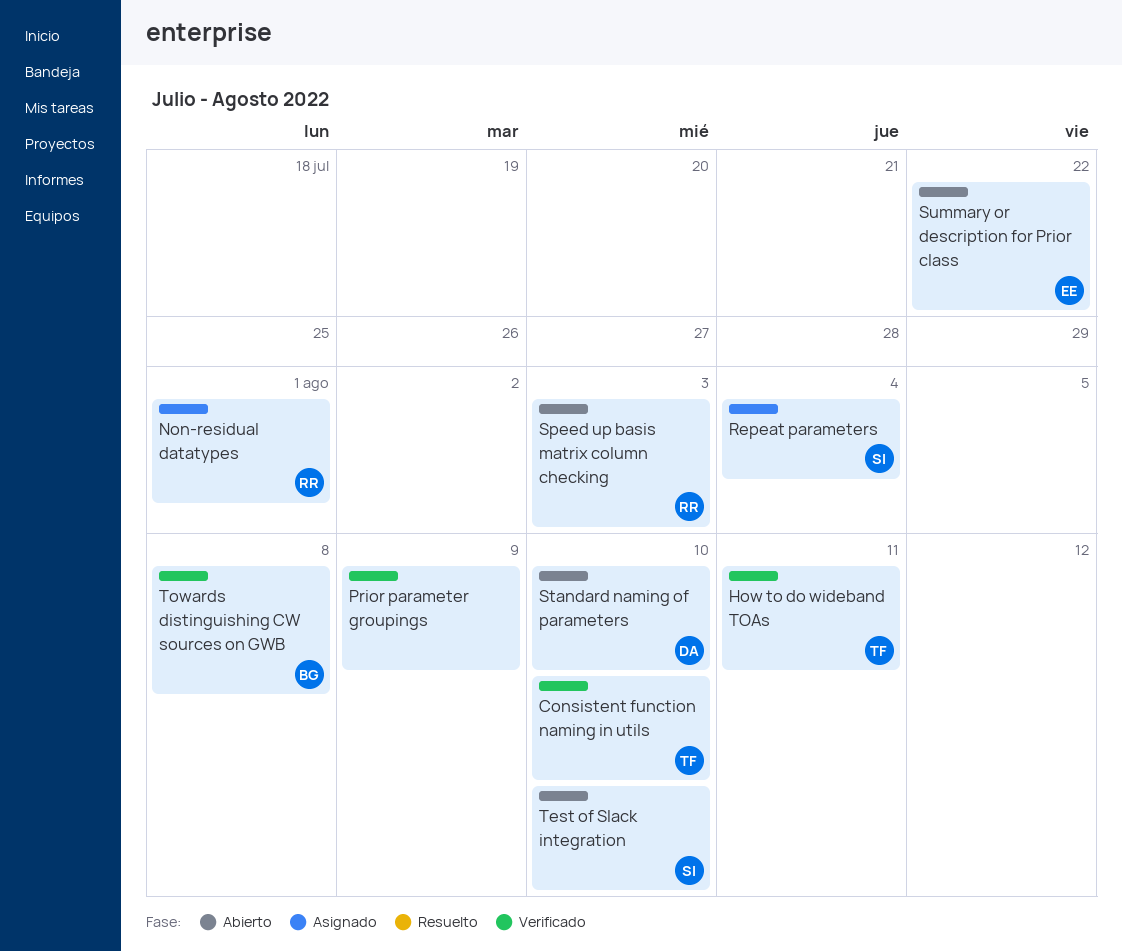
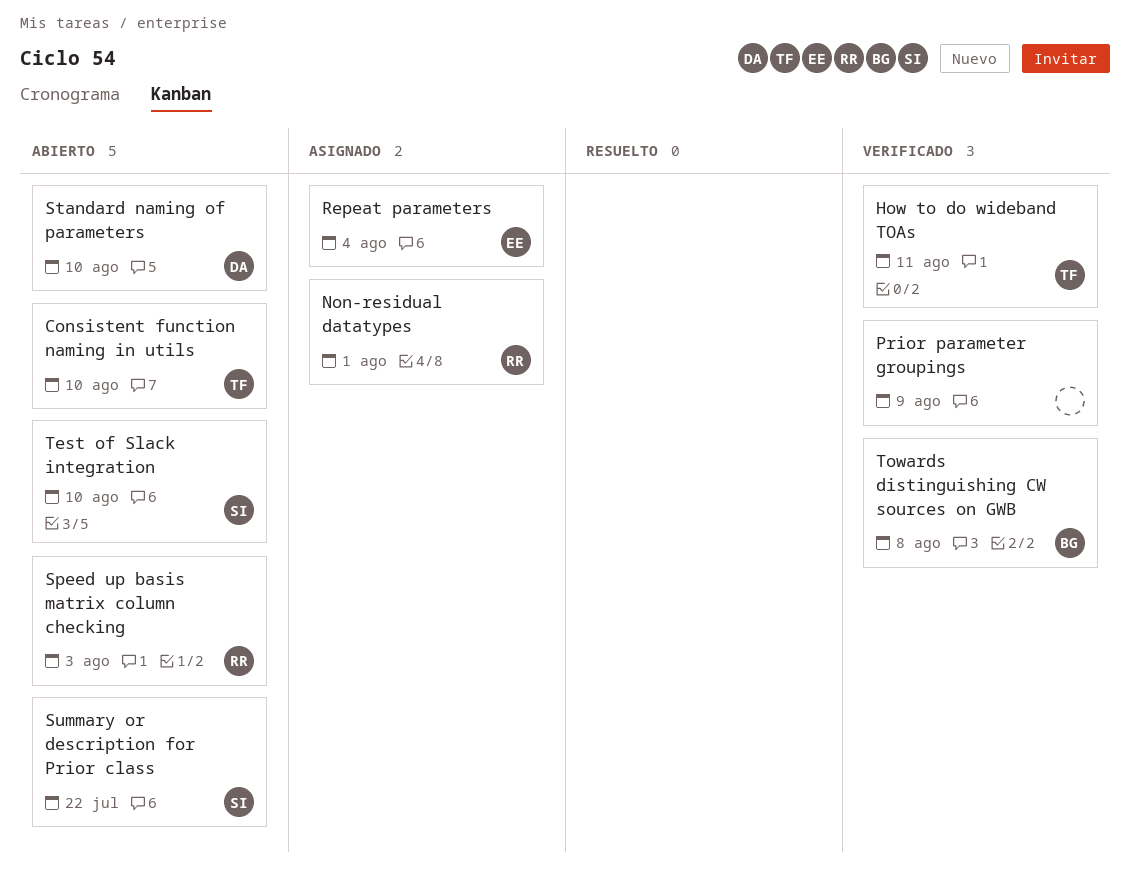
Consistent function naming in utils, status: Verificado -> Abierto
Repeat parameters, owner: SI -> EE
Summary or description for Prior class, owner: EE -> SI

